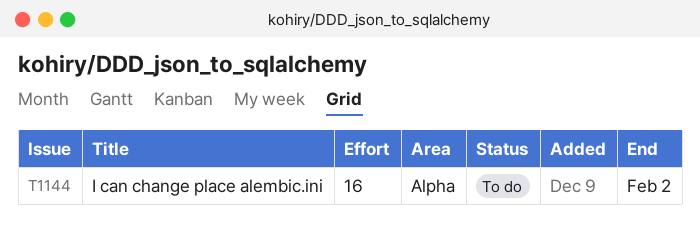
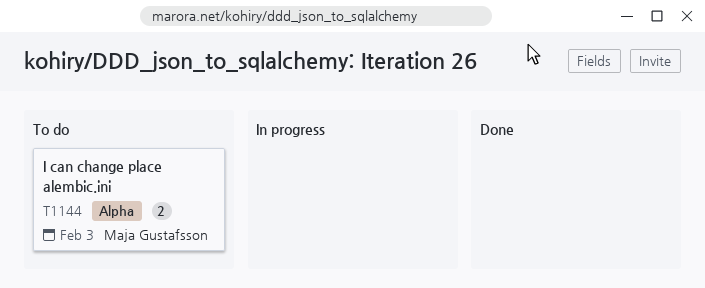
T1144, estimate: 16 -> 2
T1144, due: Feb 2 -> Feb 3

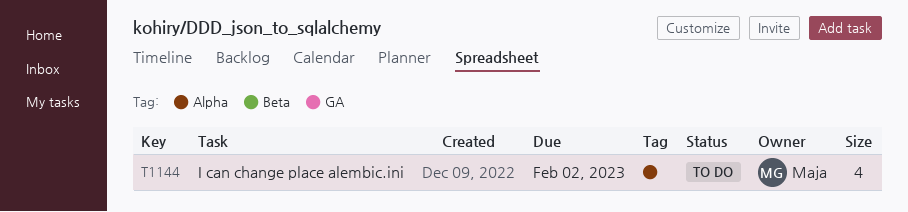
T1144, estimate: 2 -> 4
T1144, due: Feb 3 -> Feb 2

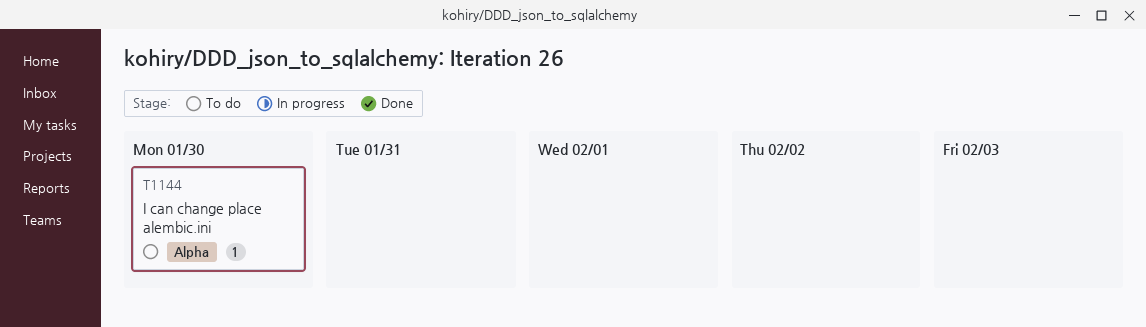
T1144, estimate: 4 -> 1
T1144, due: Feb 2 -> Jan 30

